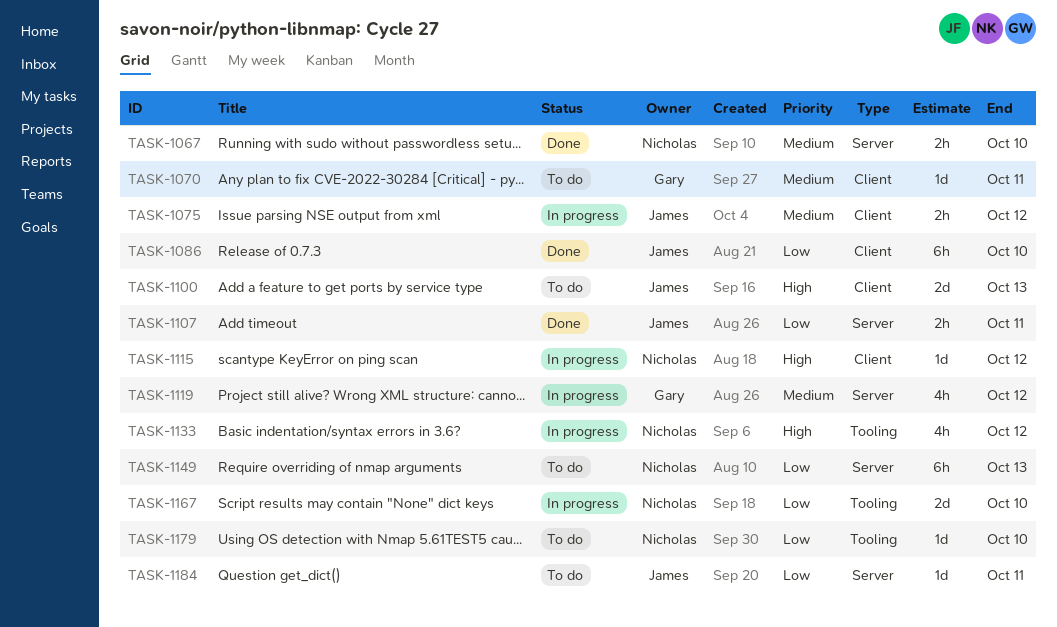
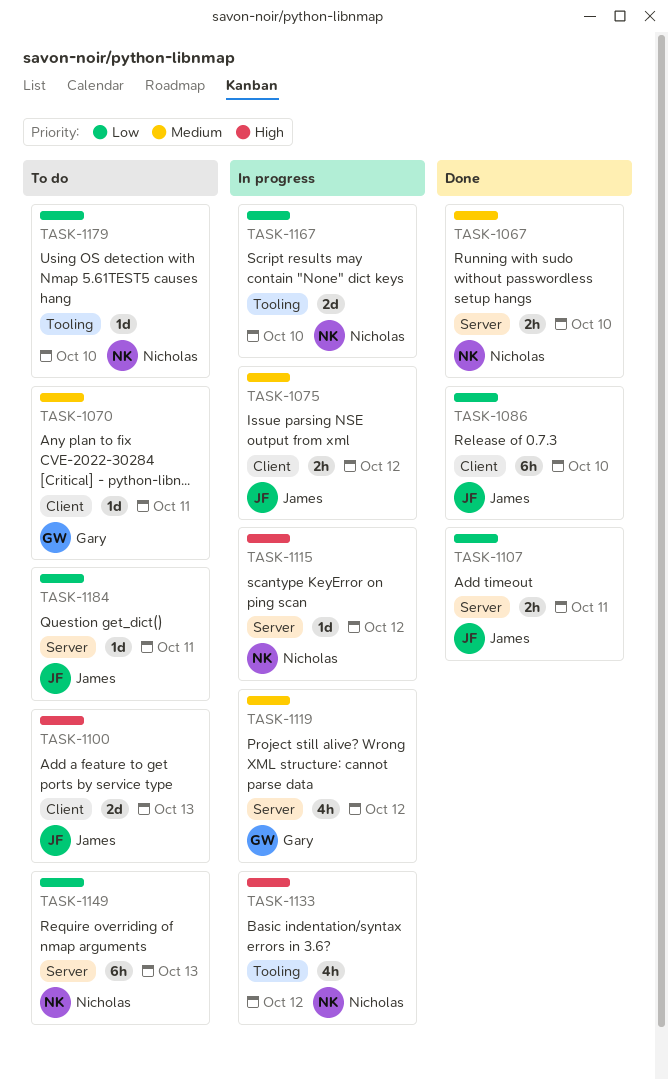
TASK-1115, label: Client -> Server

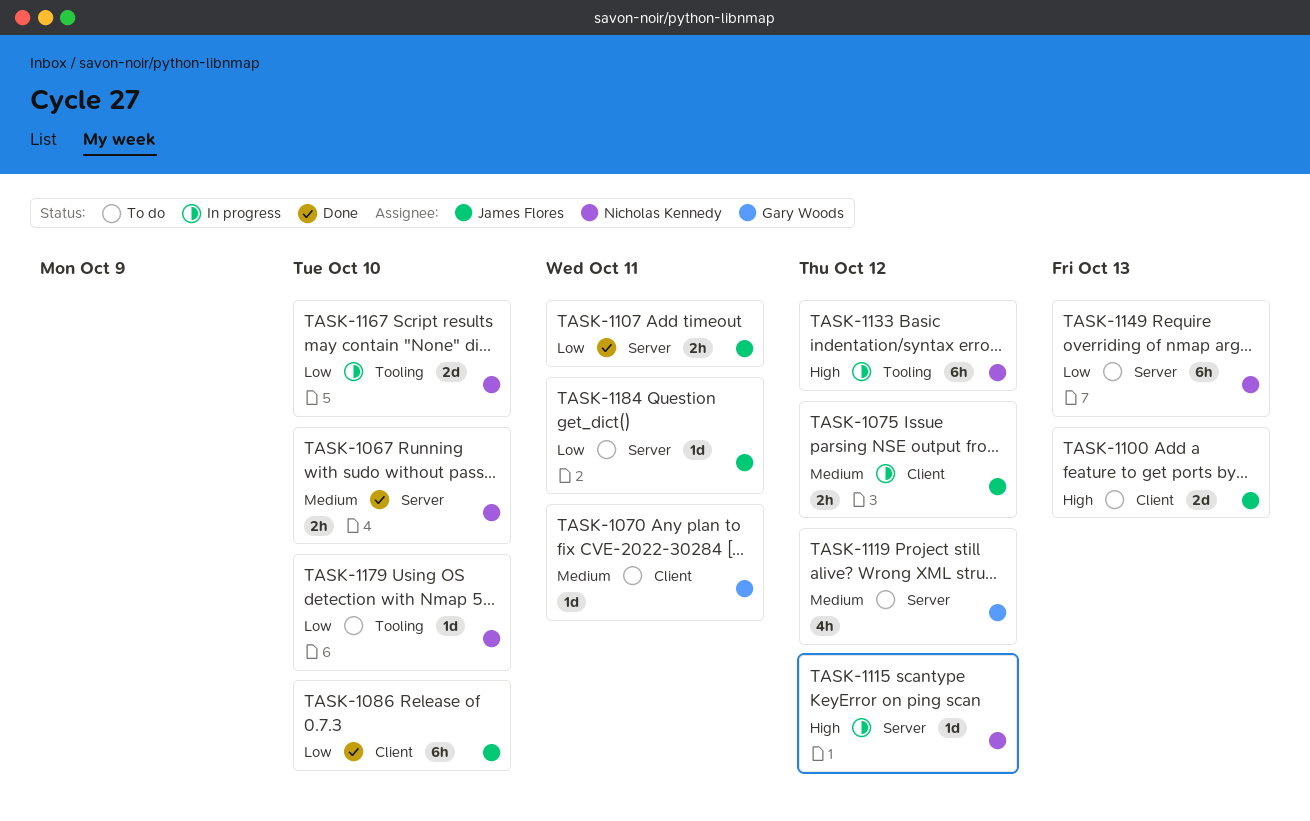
TASK-1119, status: In progress -> To do
TASK-1133, estimate: 4h -> 6h

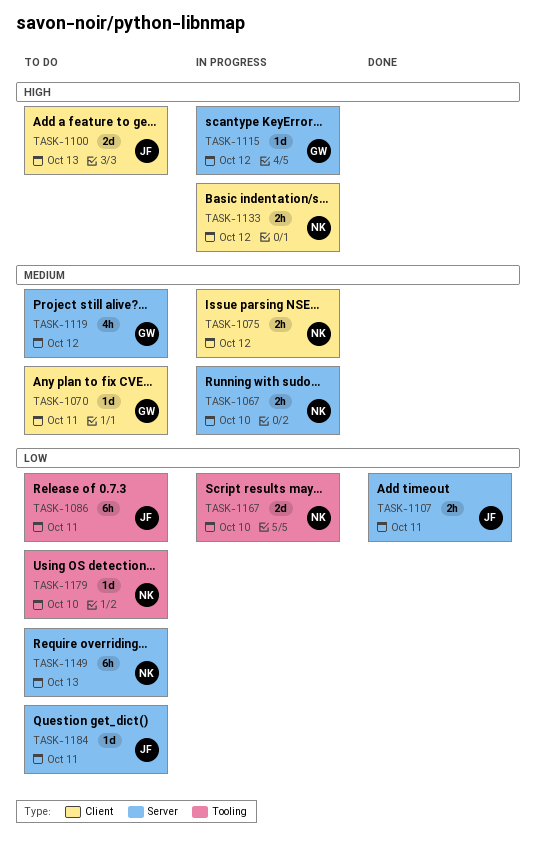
TASK-1067, status: Done -> In progress
TASK-1075, owner: James Flores -> Nicholas Kennedy
TASK-1086, status: Done -> To do
TASK-1086, label: Client -> Tooling
TASK-1086, due: Oct 10 -> Oct 11
TASK-1115, owner: Nicholas Kennedy -> Gary Woods
TASK-1133, label: Tooling -> Client
TASK-1133, estimate: 6h -> 2h

